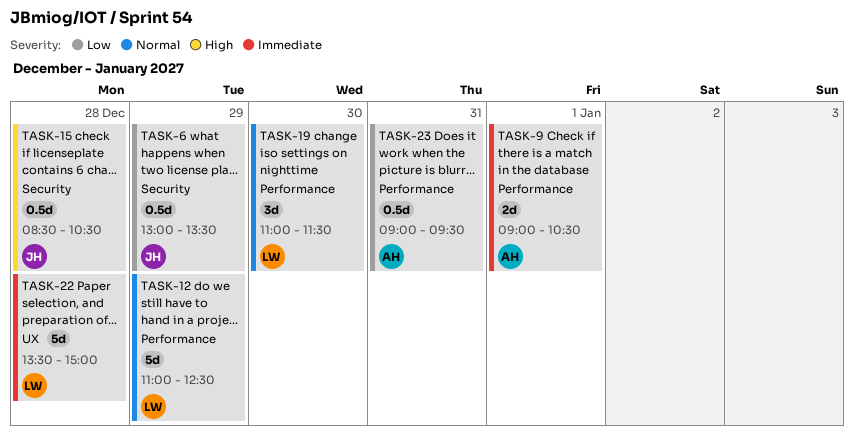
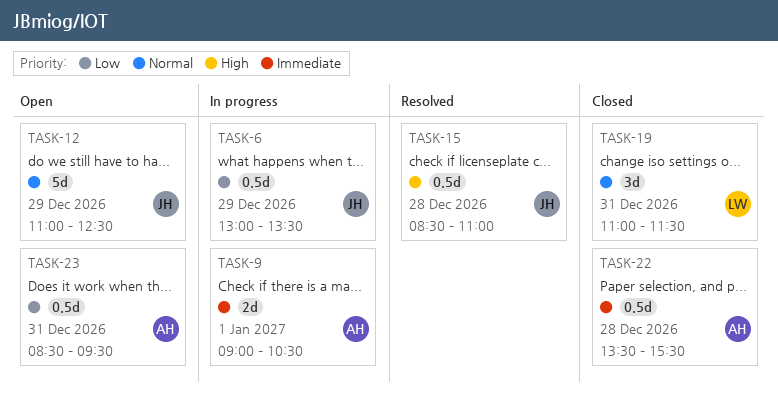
TASK-12, owner: LW -> JH
TASK-15, ends: 10:30 -> 11:00
TASK-19, day: Dec 30 -> Dec 31
TASK-22, owner: LW -> AH
TASK-22, estimate: 5d -> 0.5d
TASK-22, ends: 15:00 -> 15:30
TASK-23, begins: 09:00 -> 08:30

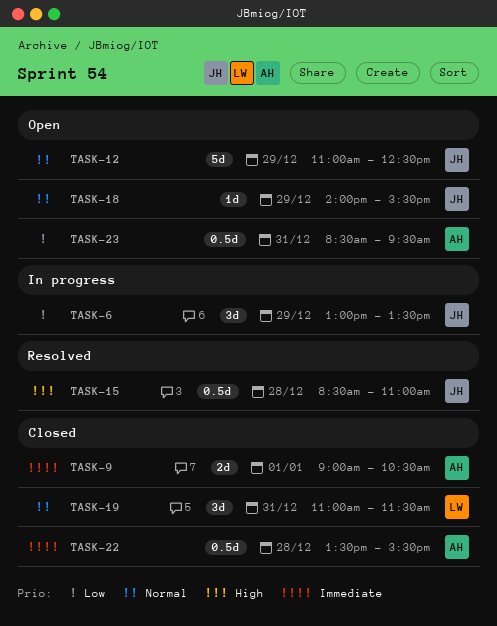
TASK-6, estimate: 0.5d -> 3d
TASK-9, status: In progress -> Closed
TASK-18: none -> present

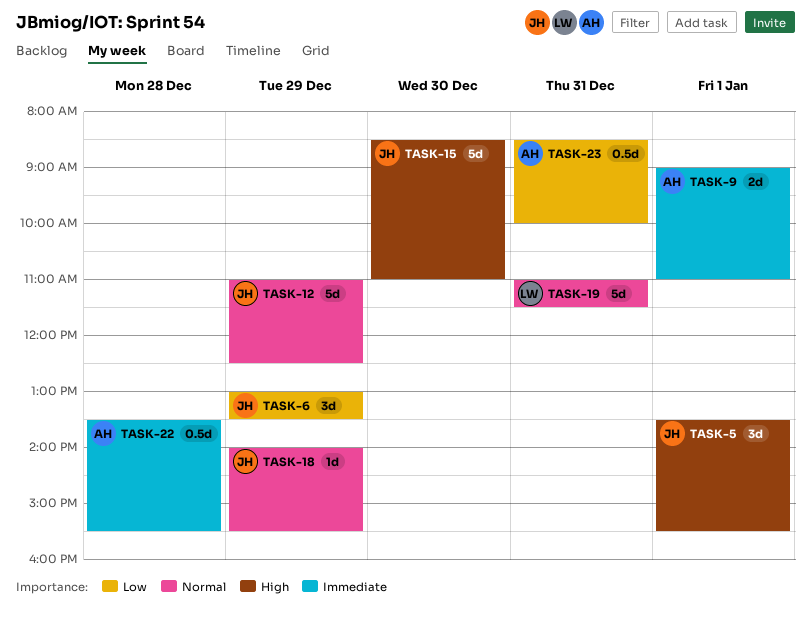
TASK-5: none -> present
TASK-9, ends: 10:30 -> 11:00
TASK-15, estimate: 0.5d -> 5d
TASK-15, day: Dec 28 -> Dec 30
TASK-19, estimate: 3d -> 5d
TASK-23, ends: 09:30 -> 10:00

